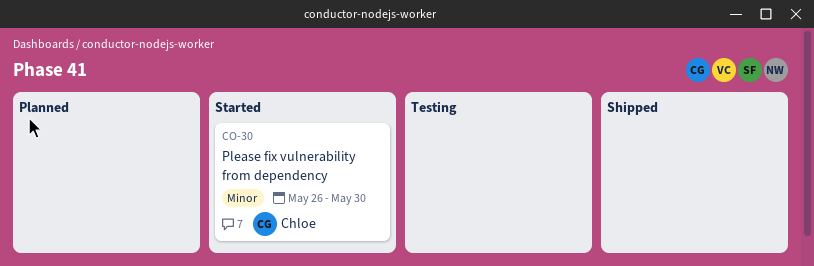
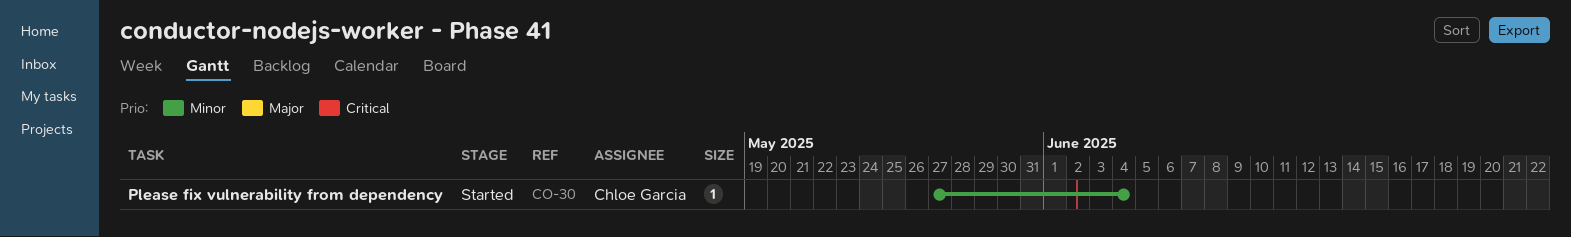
CO-30, start: May 26 -> May 27
CO-30, due: May 30 -> Jun 4

